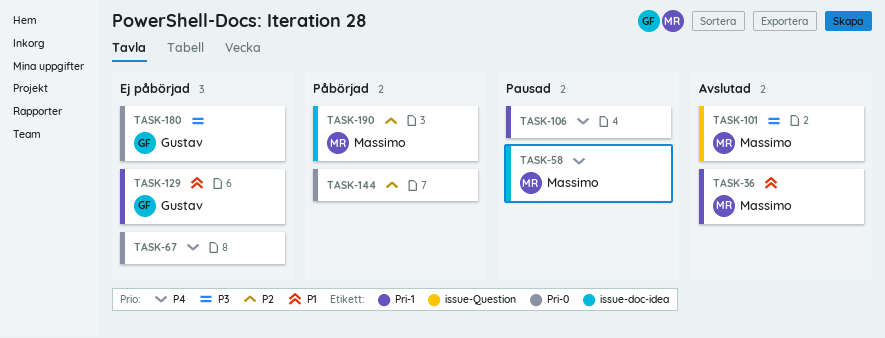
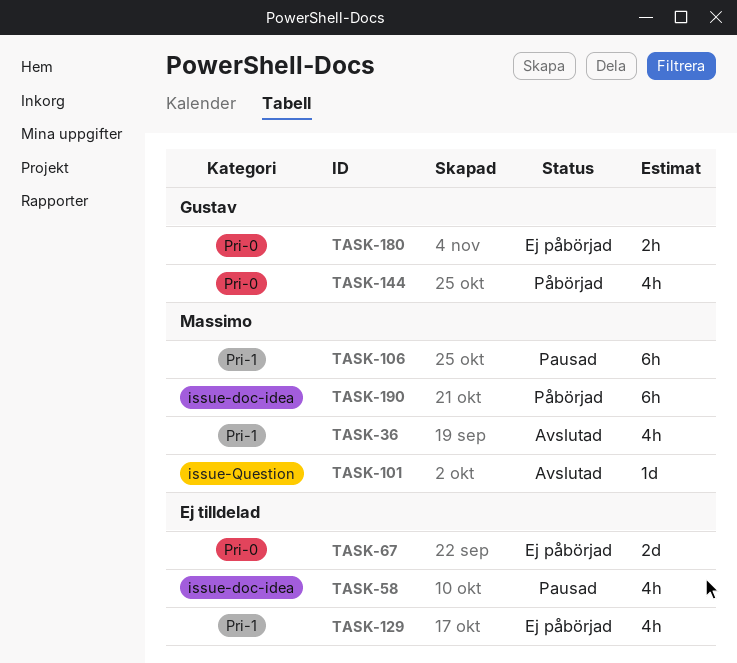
TASK-58, owner: Massimo -> none
TASK-106, owner: none -> Massimo
TASK-129, owner: Gustav -> none
TASK-144, owner: none -> Gustav

